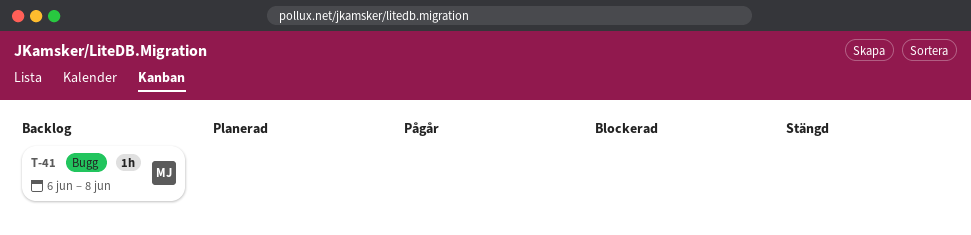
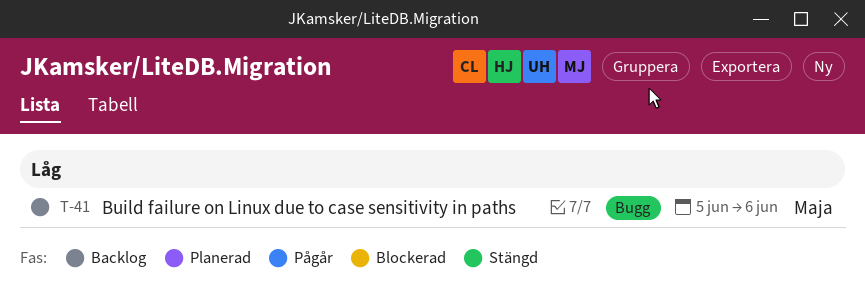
T-41, start: Jun 6 -> Jun 5
T-41, due: Jun 8 -> Jun 6

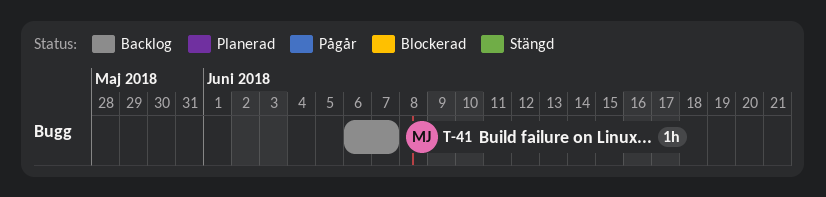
T-41, start: Jun 5 -> Jun 6
T-41, due: Jun 6 -> Jun 7

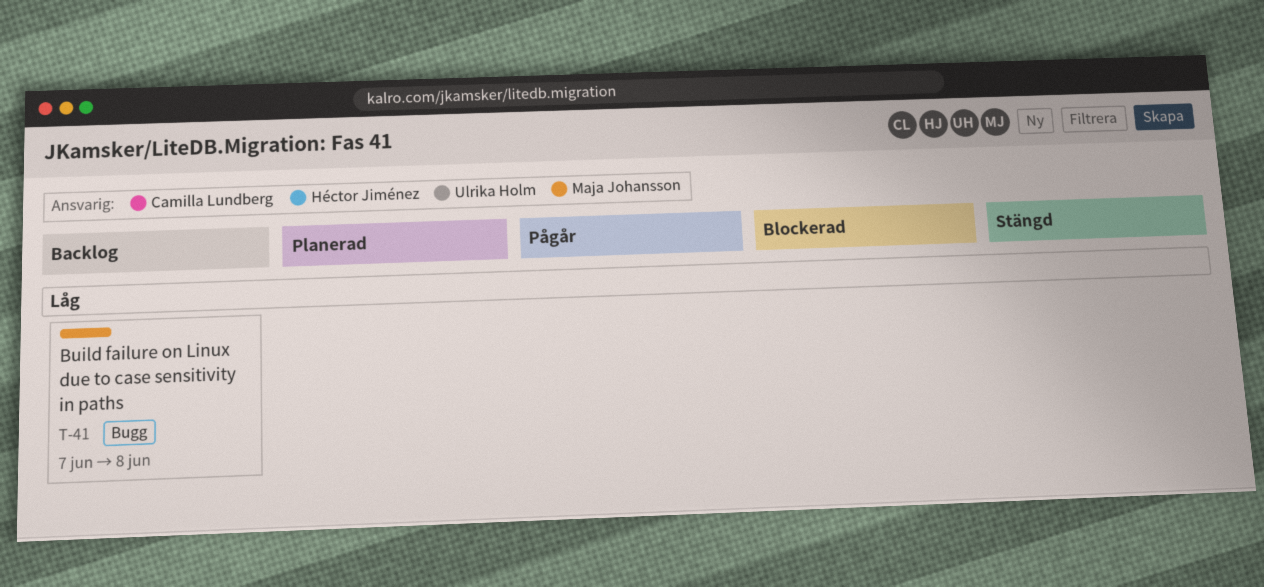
T-41, start: Jun 6 -> Jun 7
T-41, due: Jun 7 -> Jun 8

